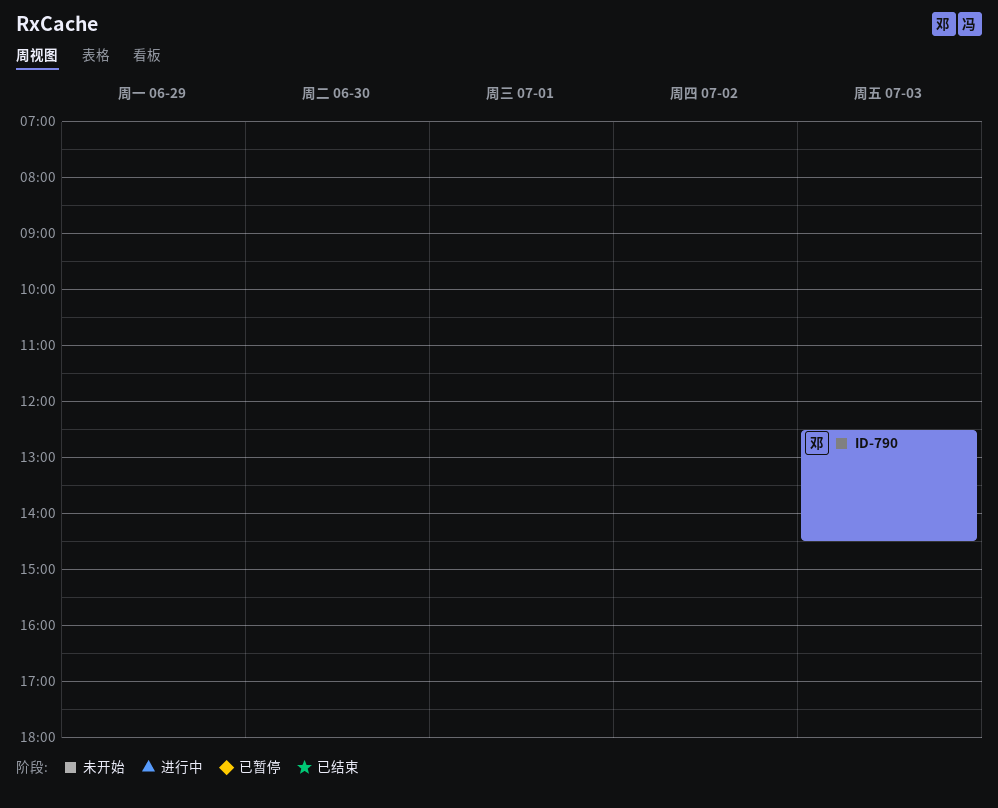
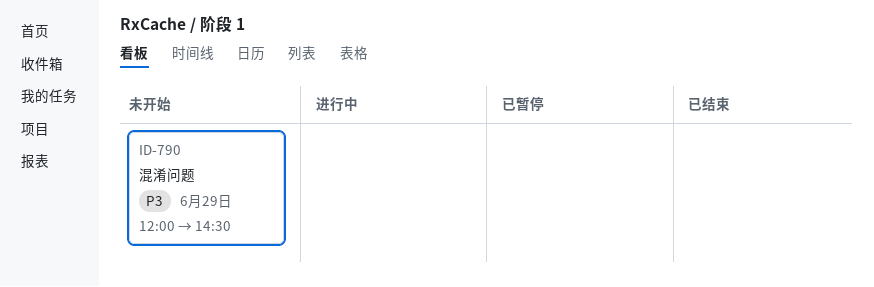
ID-790, day: Jul 3 -> Jun 29
ID-790, begins: 12:30 -> 12:00

